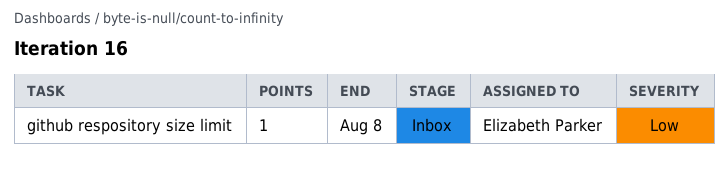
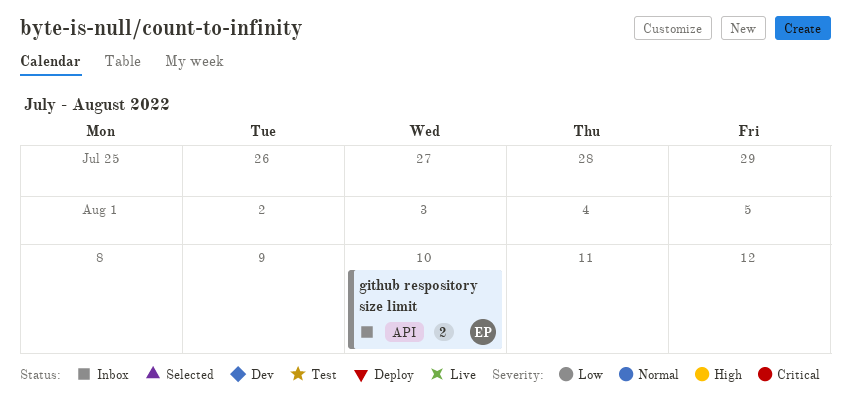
github respository size limit, estimate: 1 -> 2
github respository size limit, due: Aug 8 -> Aug 10

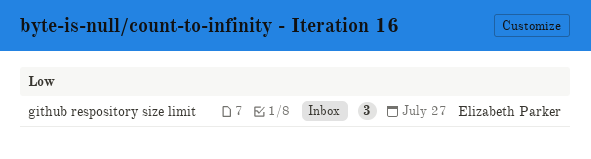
github respository size limit, estimate: 2 -> 3
github respository size limit, due: Aug 10 -> Jul 27

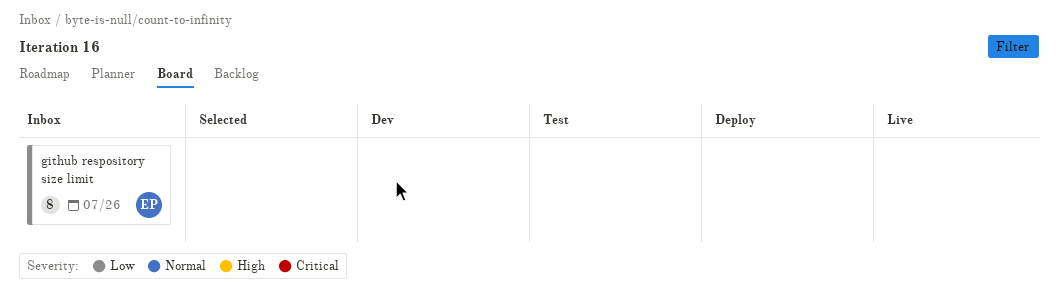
github respository size limit, estimate: 3 -> 8
github respository size limit, due: Jul 27 -> Jul 26

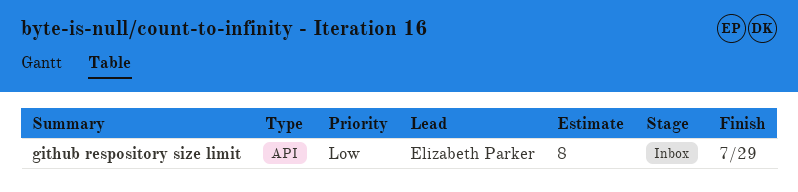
github respository size limit, due: Jul 26 -> Jul 29

